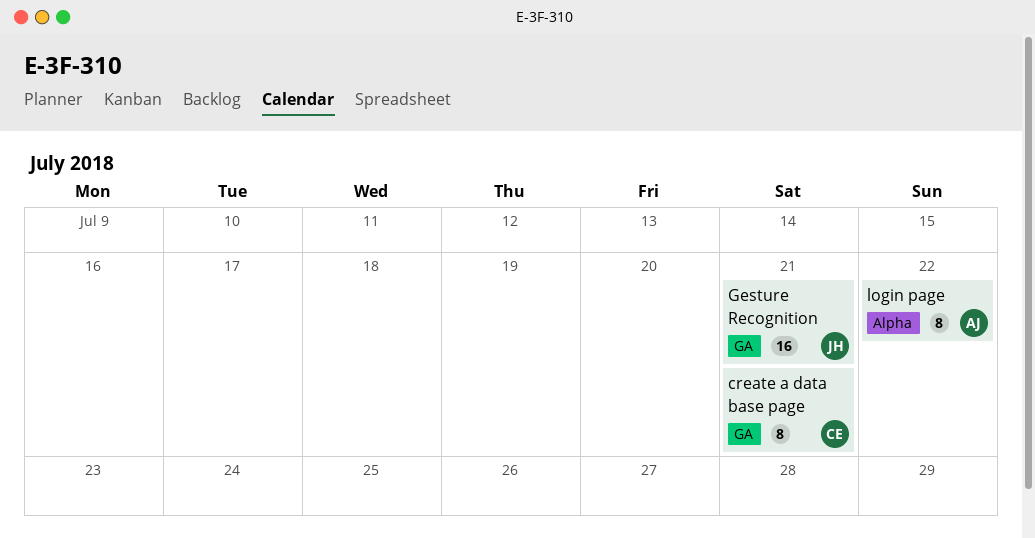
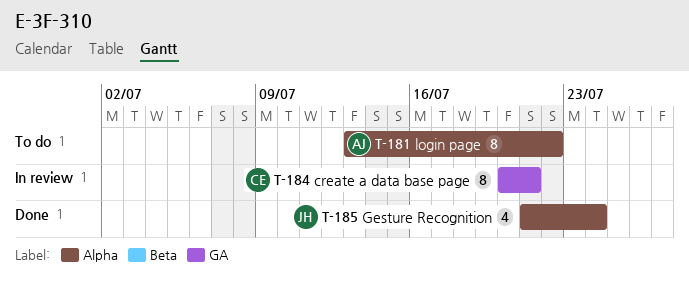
Gesture Recognition, label: GA -> Alpha
Gesture Recognition, estimate: 16 -> 4
Gesture Recognition, due: Jul 21 -> Jul 24

